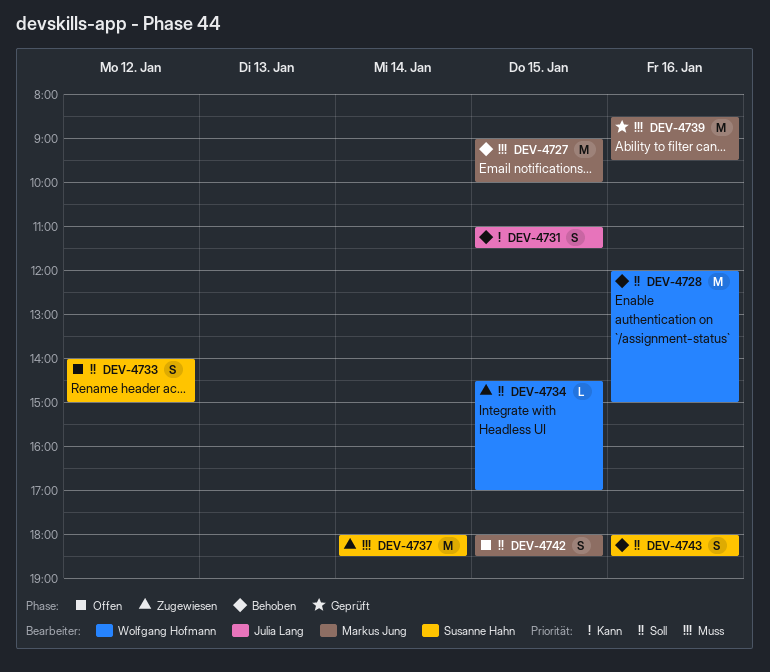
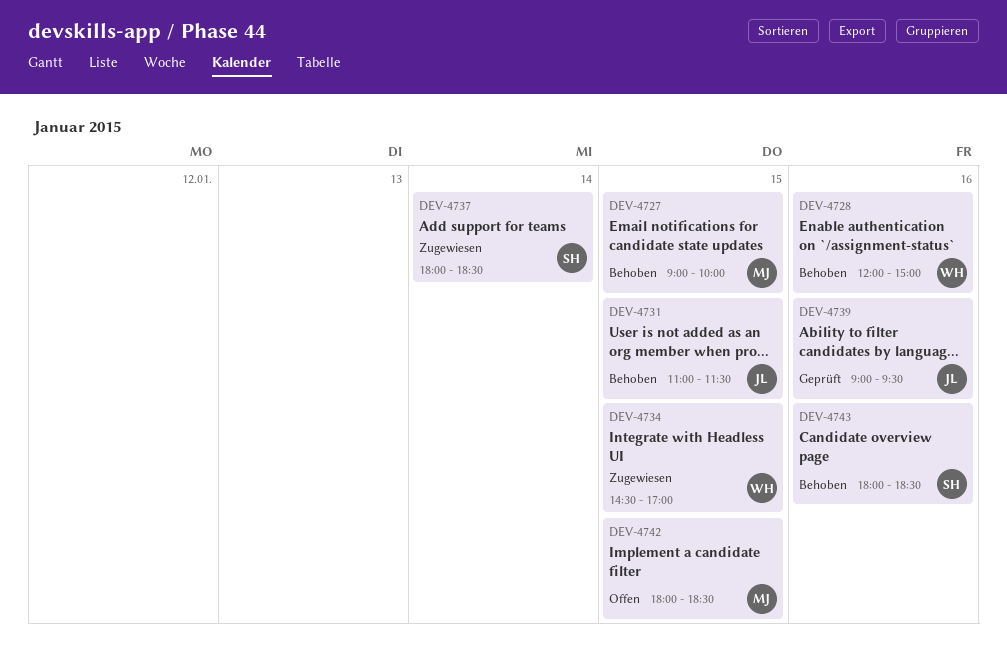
DEV-4733: present -> none
DEV-4739, owner: Markus Jung -> Julia Lang
DEV-4739, begins: 08:30 -> 09:00

